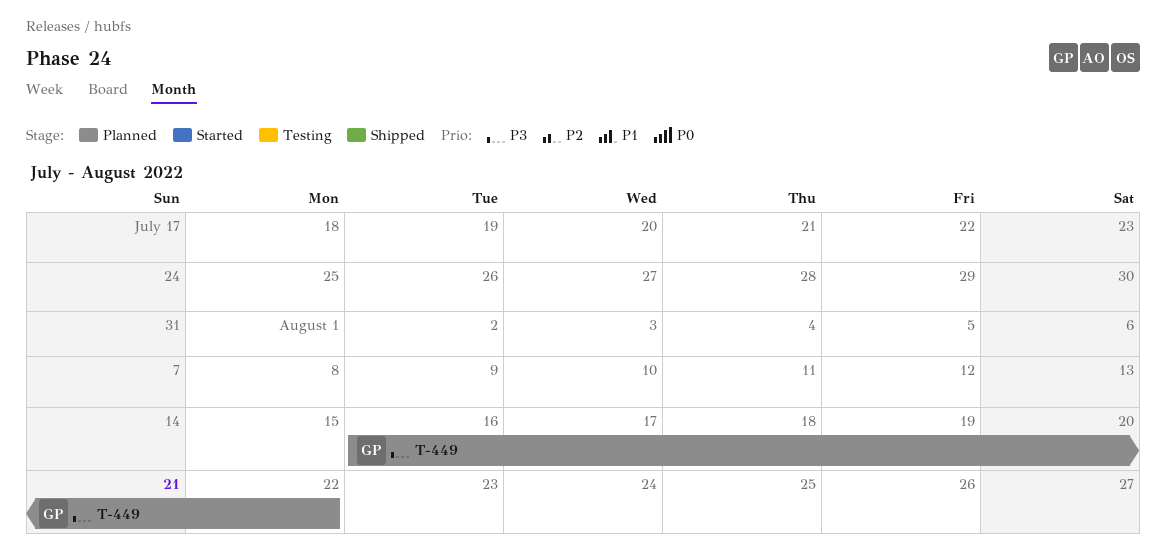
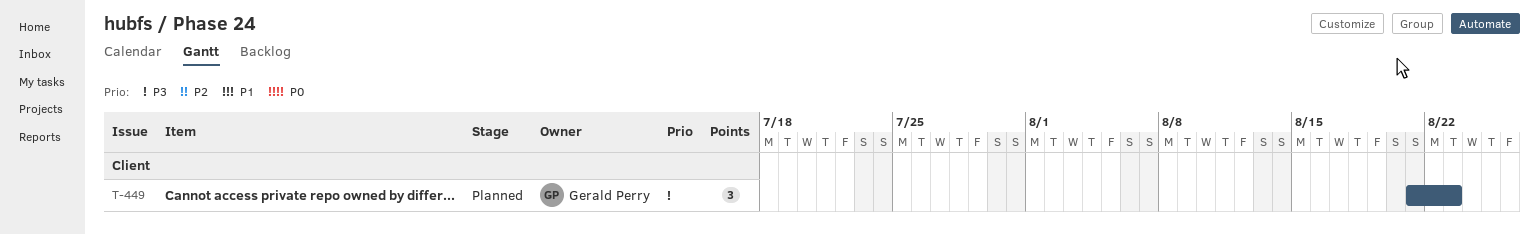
T-449, start: Aug 16 -> Aug 21
T-449, due: Aug 22 -> Aug 23

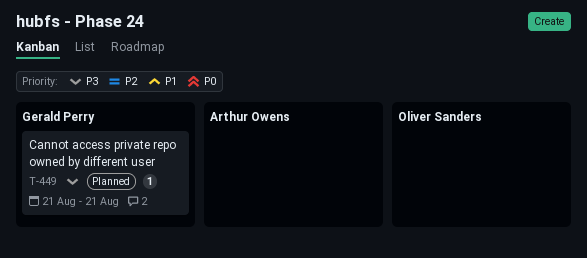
T-449, estimate: 3 -> 1
T-449, due: Aug 23 -> Aug 21

